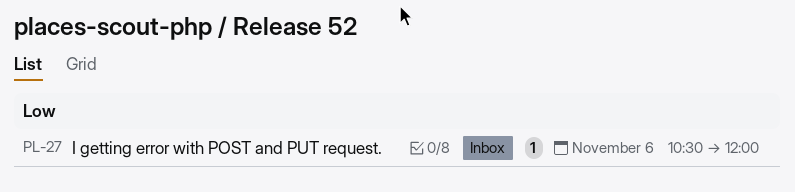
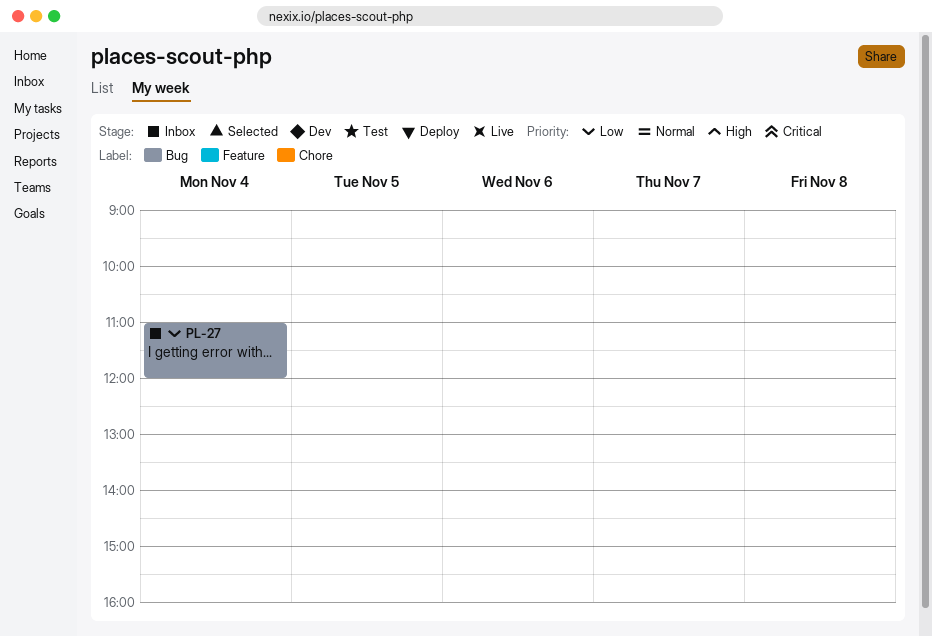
PL-27, day: Nov 6 -> Nov 4
PL-27, begins: 10:30 -> 11:00

